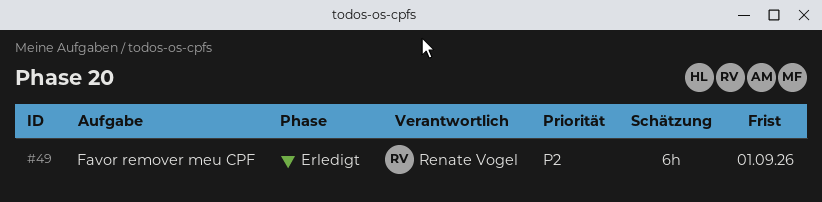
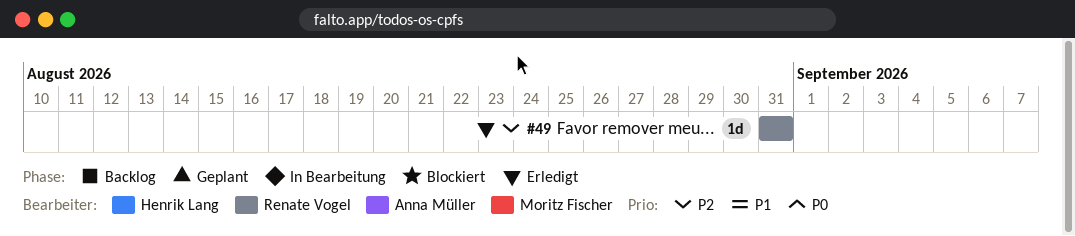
#49, estimate: 6h -> 1d
#49, due: Sep 1 -> Aug 31

